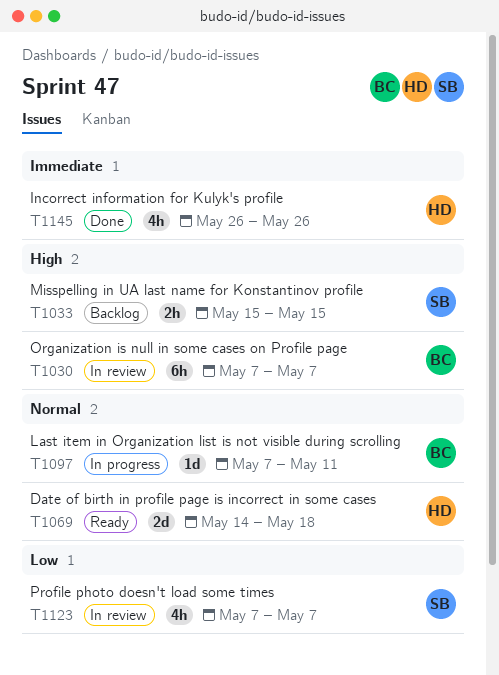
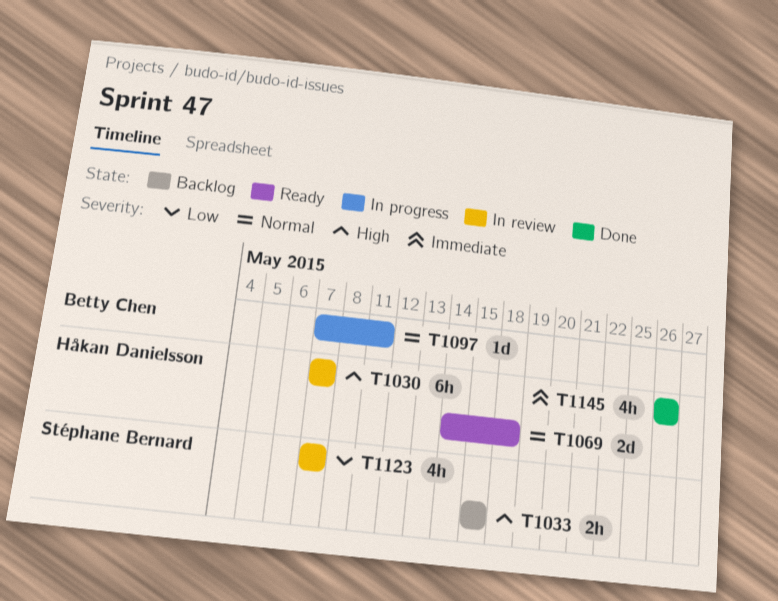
T1030, owner: Betty Chen -> Håkan Danielsson

